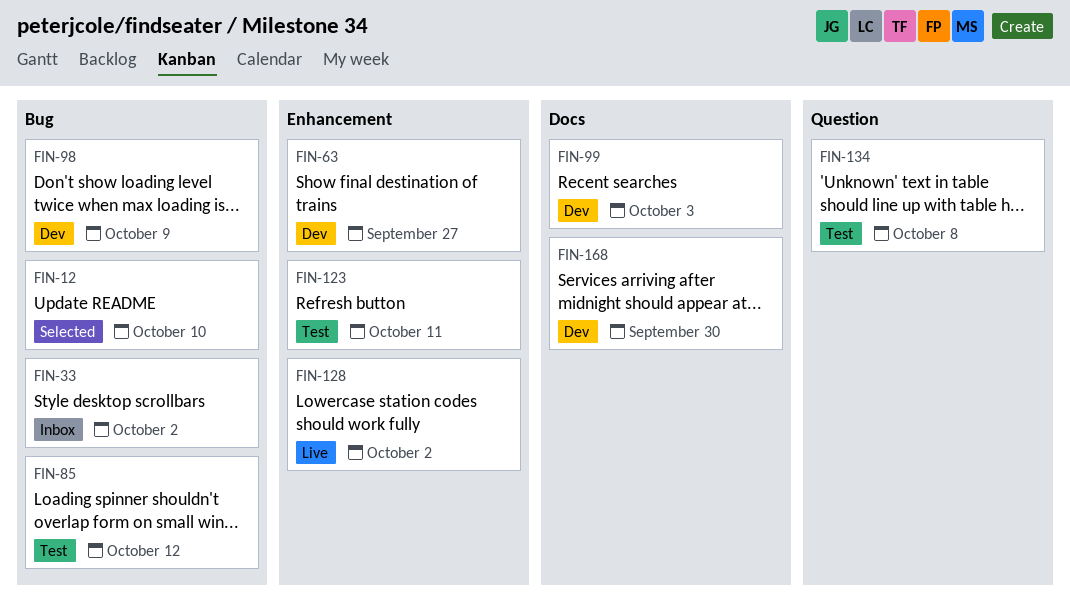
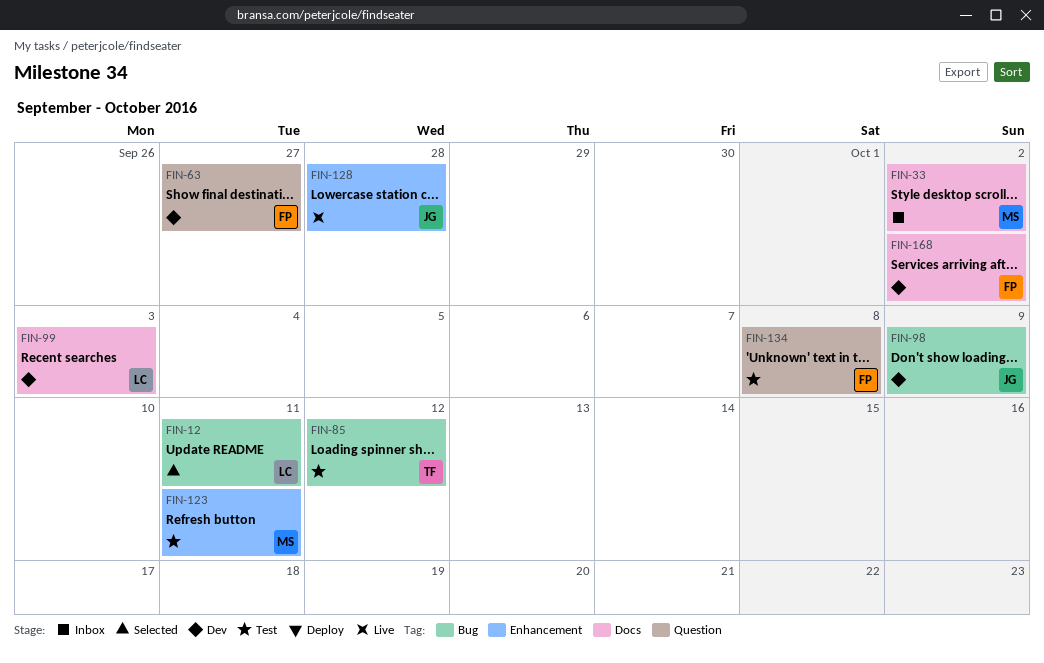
FIN-12, due: Oct 10 -> Oct 11
FIN-33, label: Bug -> Docs
FIN-63, label: Enhancement -> Question
FIN-128, due: Oct 2 -> Sep 28
FIN-168, due: Sep 30 -> Oct 2

